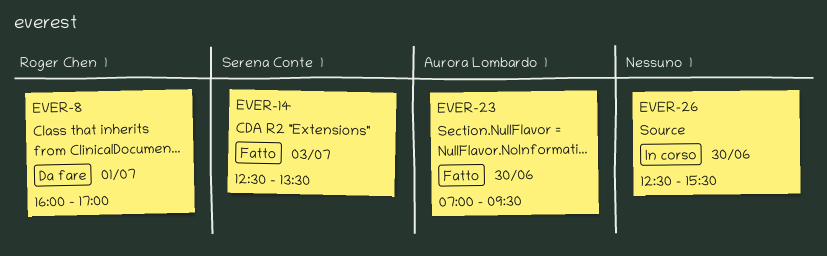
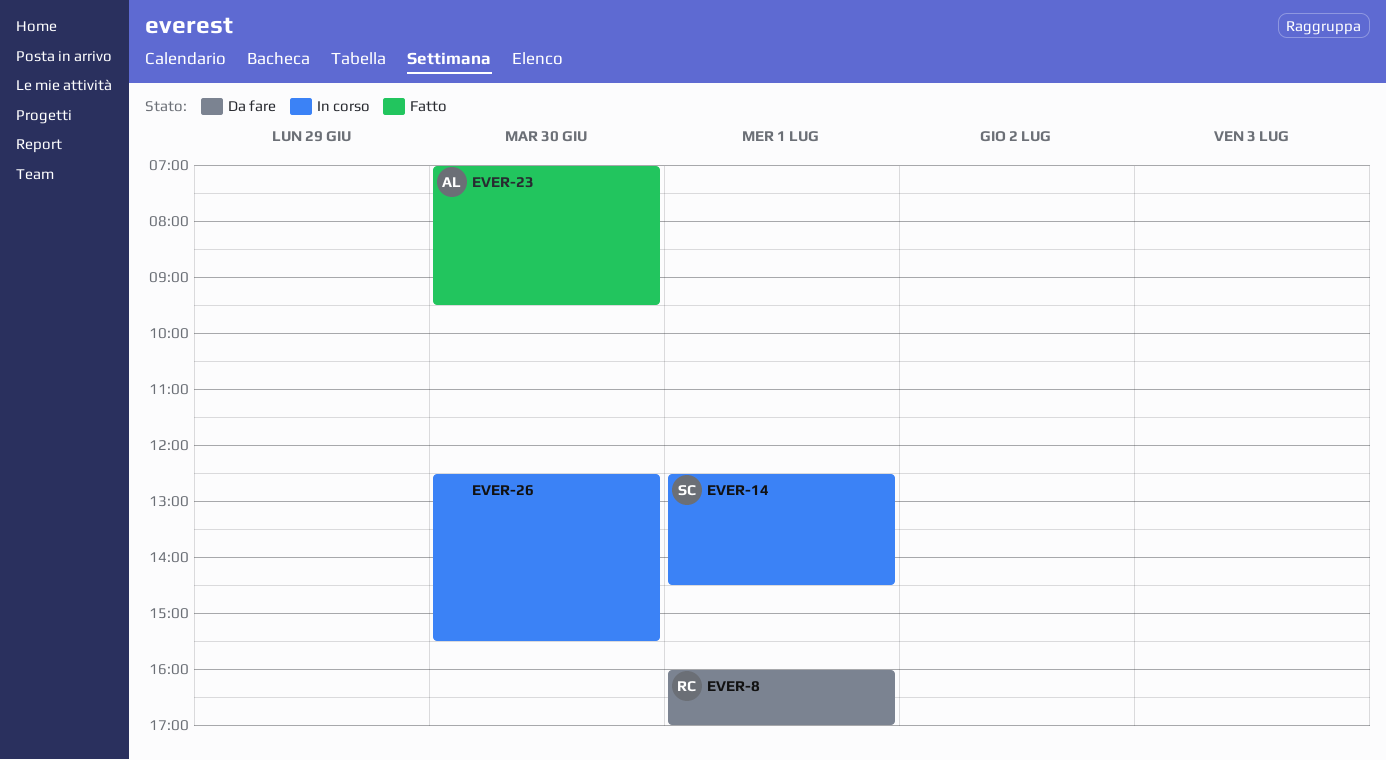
EVER-14, status: Fatto -> In corso
EVER-14, day: Jul 3 -> Jul 1
EVER-14, ends: 13:30 -> 14:30

